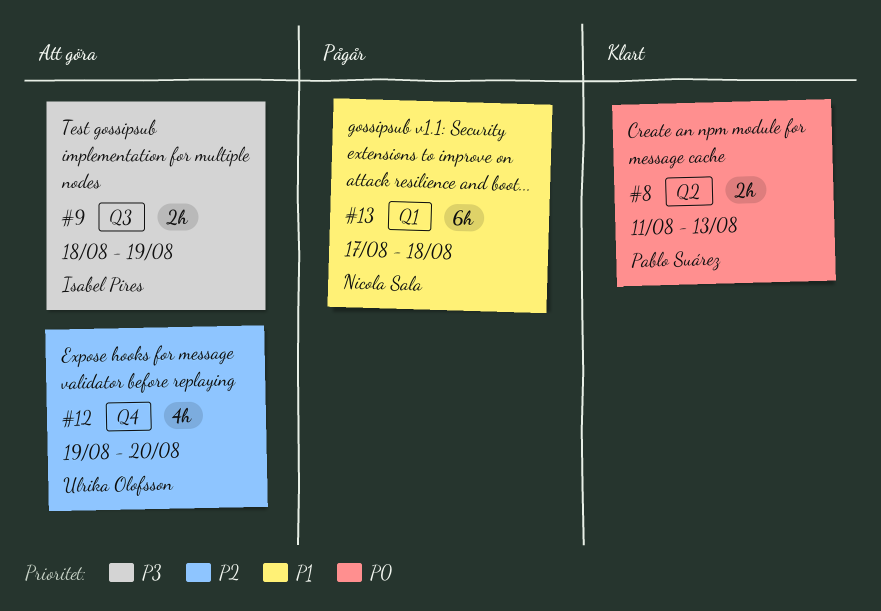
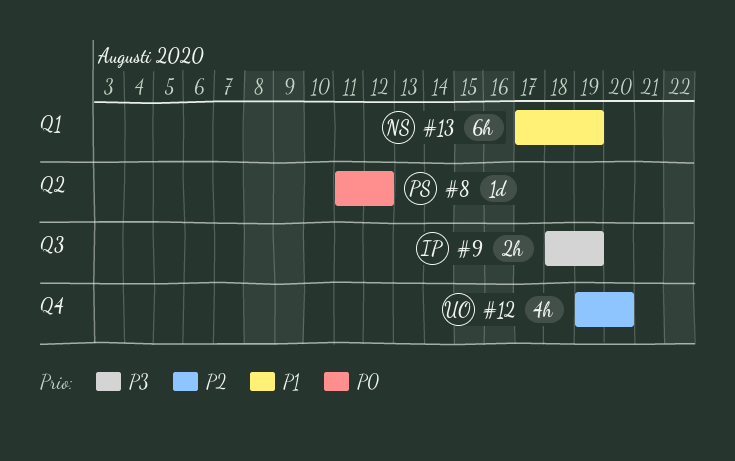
#8, estimate: 2h -> 1d
#8, due: Aug 13 -> Aug 12
#13, due: Aug 18 -> Aug 19

